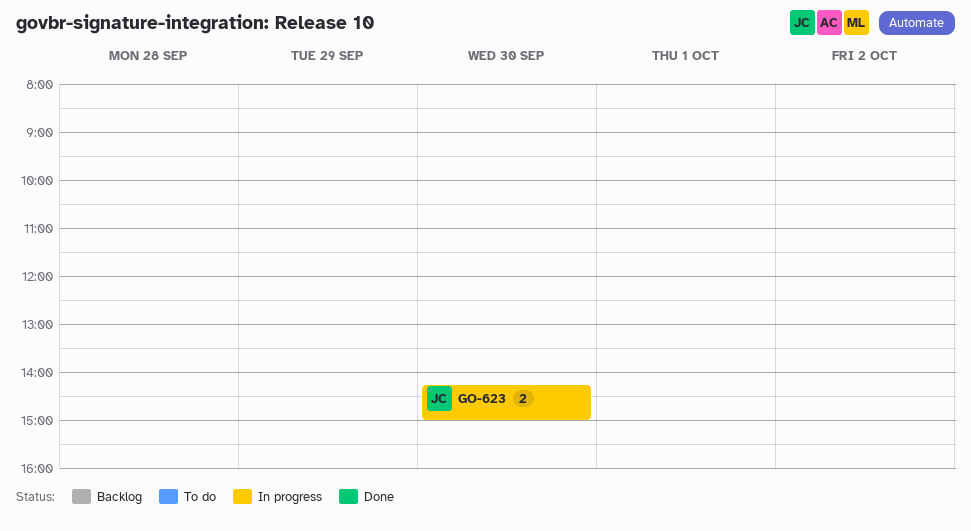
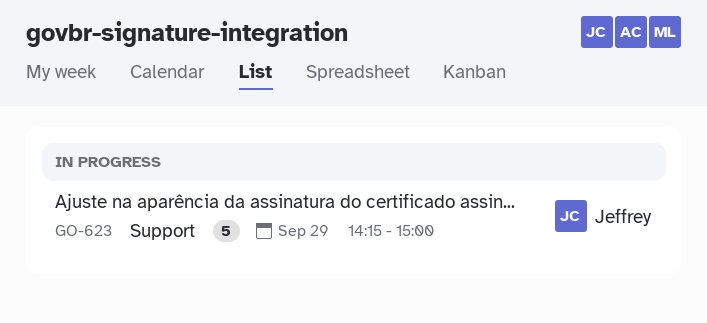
GO-623, estimate: 2 -> 5
GO-623, day: Sep 30 -> Sep 29

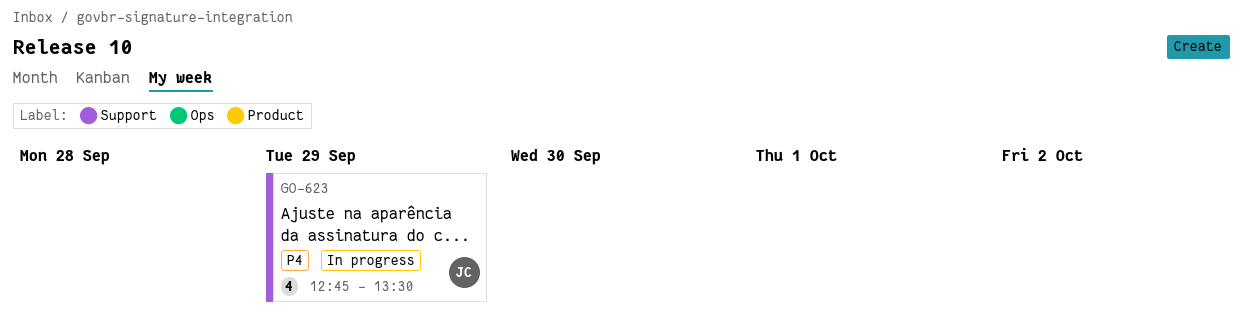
GO-623, estimate: 5 -> 4
GO-623, begins: 14:15 -> 12:45
GO-623, ends: 15:00 -> 13:30

